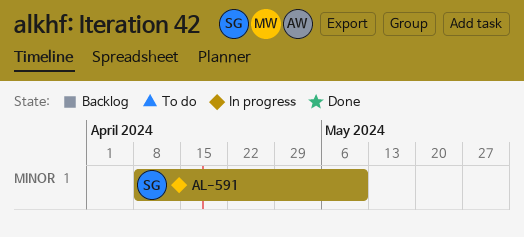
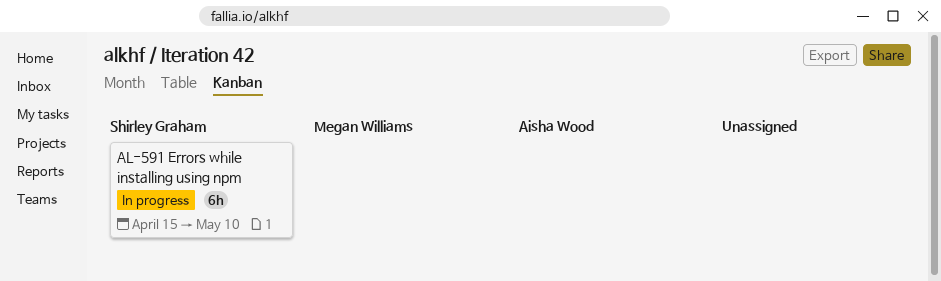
AL-591, start: Apr 8 -> Apr 15

